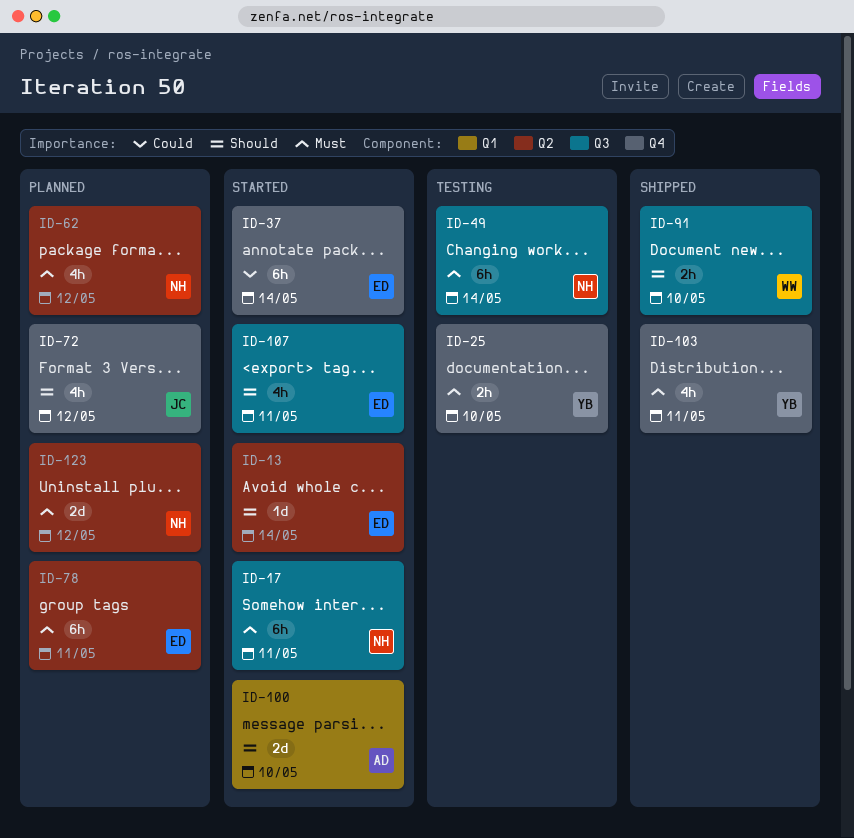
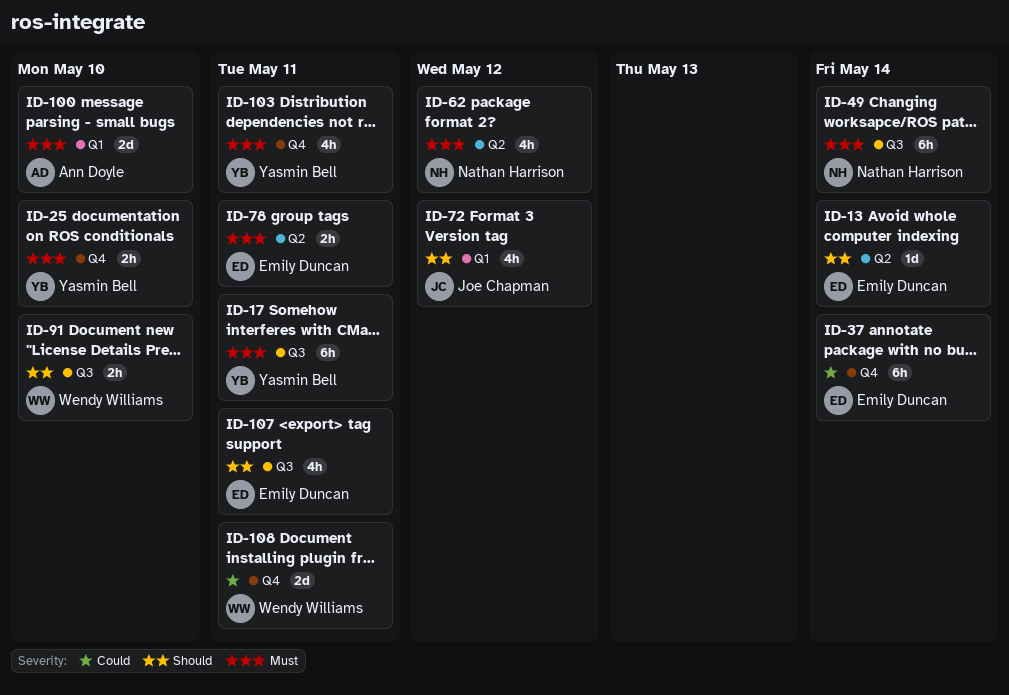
ID-17, owner: Nathan Harrison -> Yasmin Bell
ID-72, label: Q4 -> Q1
ID-78, estimate: 6h -> 2h
ID-100, priority: Should -> Must
ID-108: none -> present
ID-123: present -> none

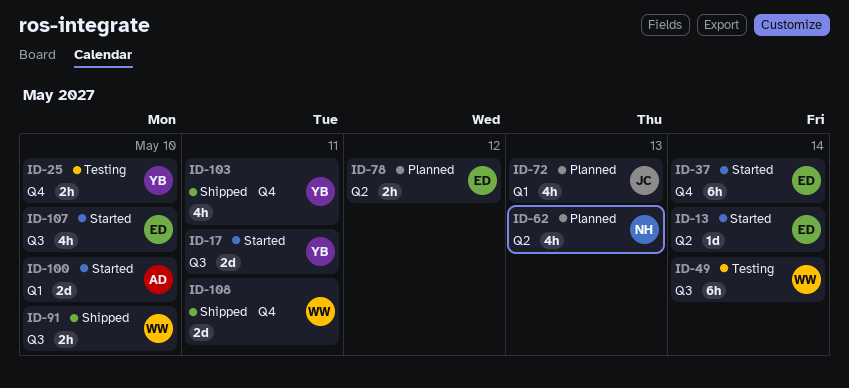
ID-17, estimate: 6h -> 2d
ID-49, owner: Nathan Harrison -> Wendy Williams
ID-62, due: May 12 -> May 13
ID-72, due: May 12 -> May 13
ID-78, due: May 11 -> May 12
ID-107, due: May 11 -> May 10

